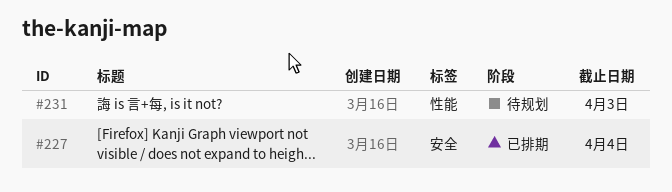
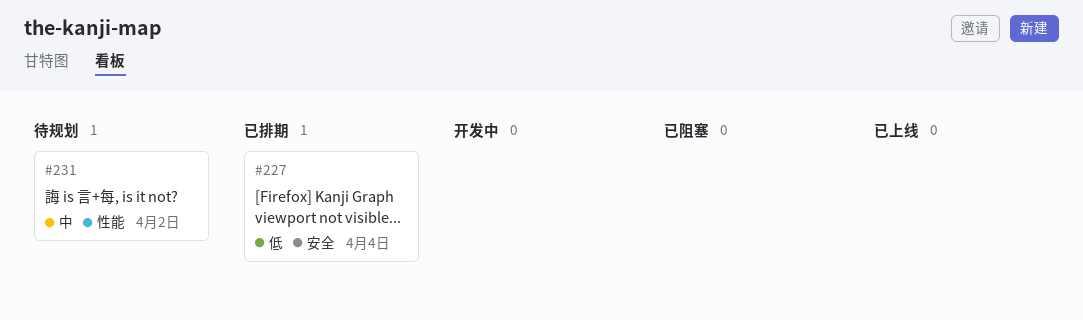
#231, due: Apr 3 -> Apr 2

